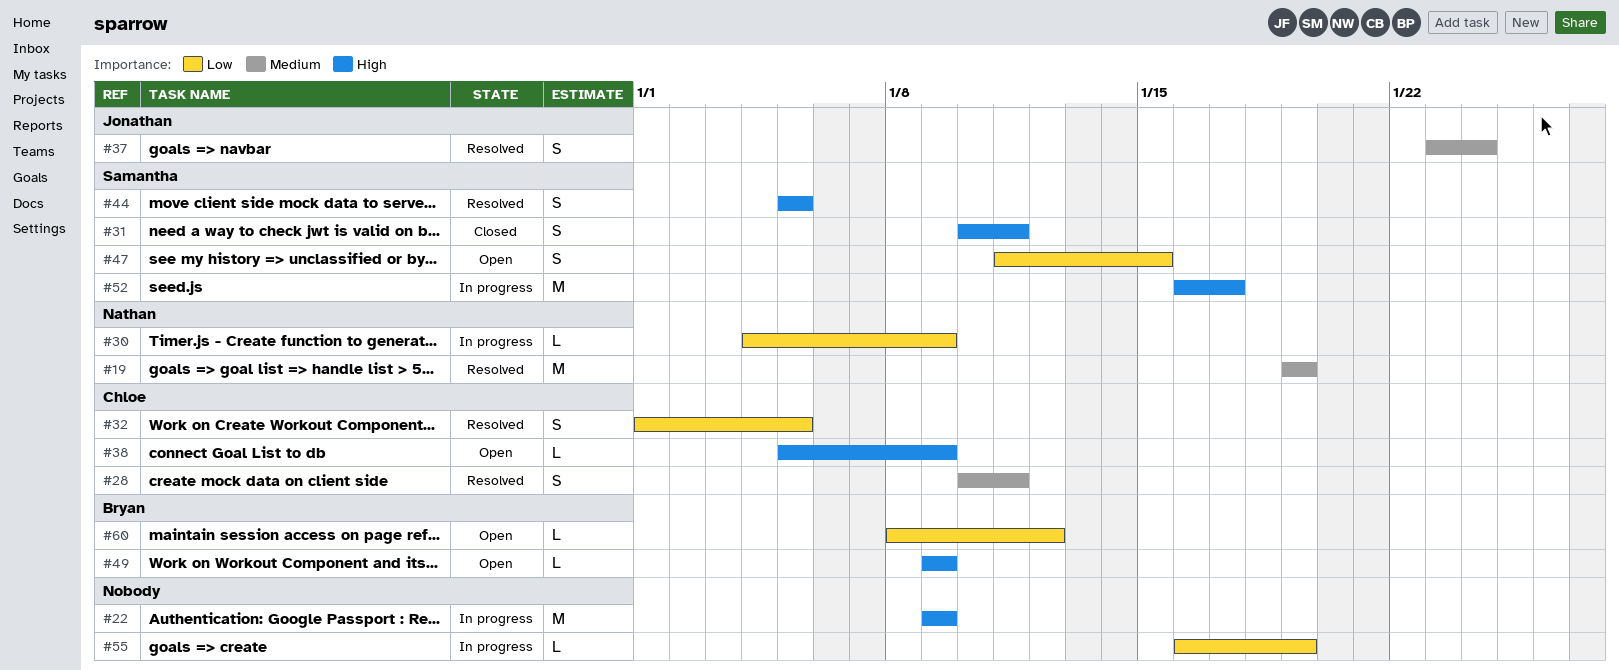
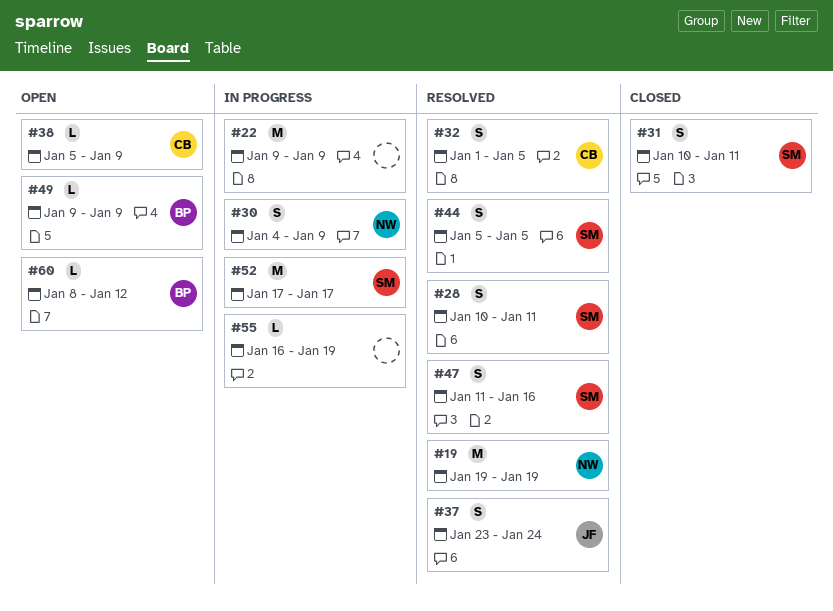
#28, owner: Chloe -> Samantha
#30, estimate: L -> S
#47, status: Open -> Resolved
#47, due: Jan 15 -> Jan 16
#52, start: Jan 16 -> Jan 17

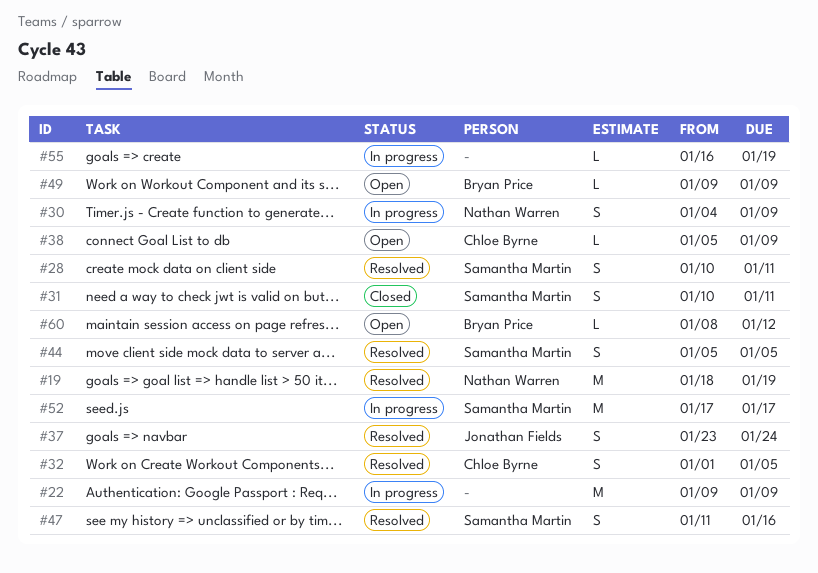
#19, start: Jan 19 -> Jan 18

